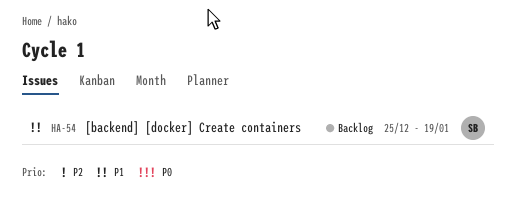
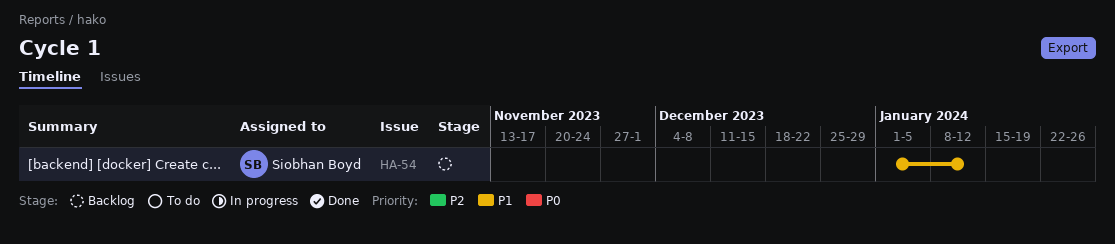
HA-54, start: Dec 25 -> Jan 1
HA-54, due: Jan 19 -> Jan 12

